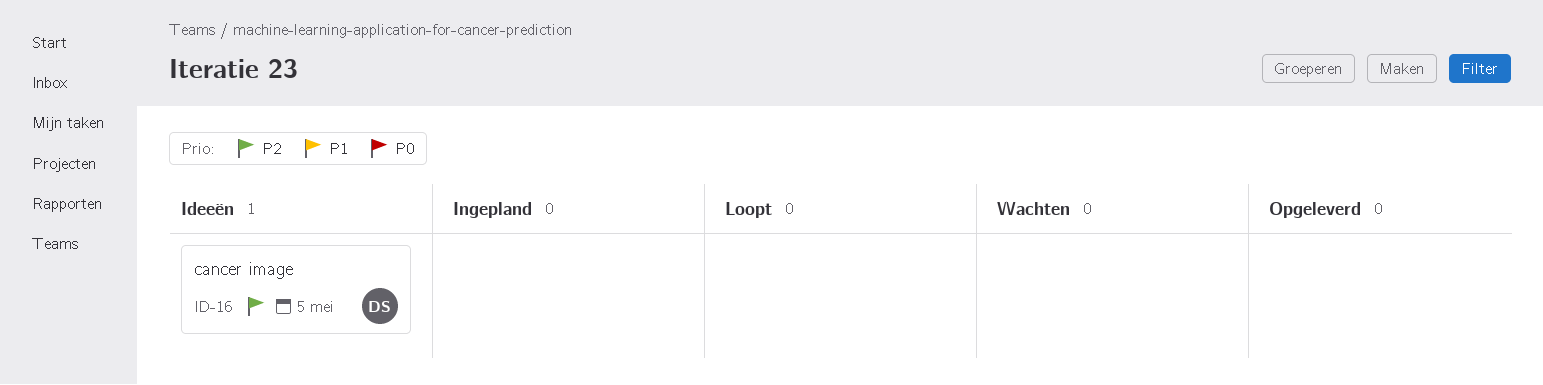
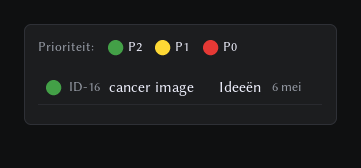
ID-16, due: May 5 -> May 6

